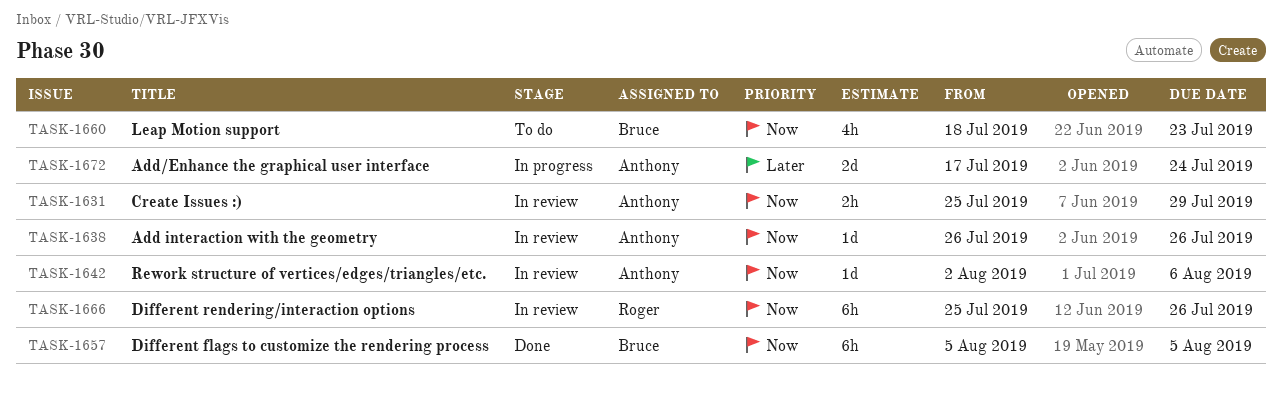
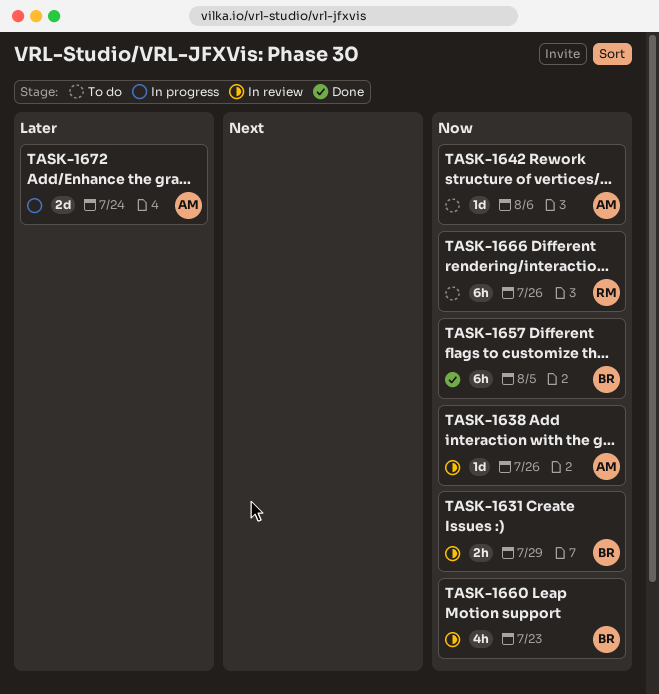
TASK-1631, owner: Anthony -> Bruce
TASK-1642, status: In review -> To do
TASK-1660, status: To do -> In review
TASK-1666, status: In review -> To do

